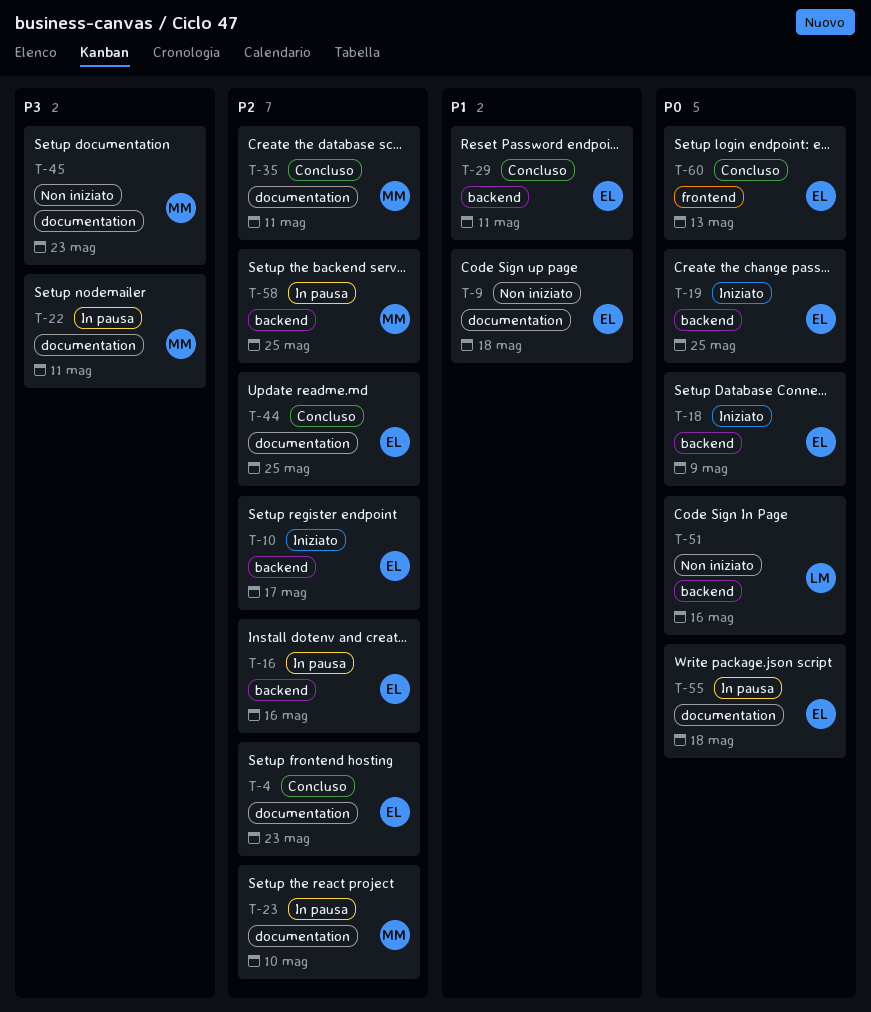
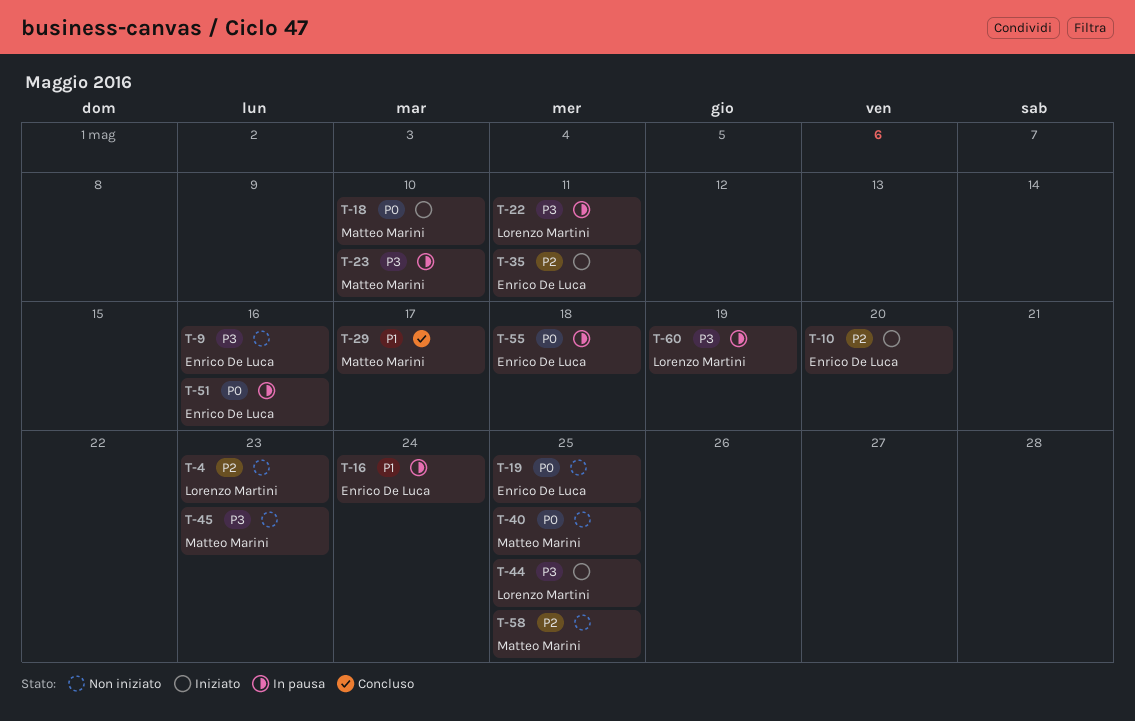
T-4, status: Concluso -> Non iniziato
T-4, owner: Enrico De Luca -> Lorenzo Martini
T-9, priority: P1 -> P3
T-9, due: May 18 -> May 16
T-10, due: May 17 -> May 20
T-16, priority: P2 -> P1
T-16, due: May 16 -> May 24
T-18, owner: Enrico De Luca -> Matteo Marini
T-18, due: May 9 -> May 10
T-19, status: Iniziato -> Non iniziato
T-22, owner: Matteo Marini -> Lorenzo Martini
T-23, priority: P2 -> P3
T-29, owner: Enrico De Luca -> Matteo Marini
T-29, due: May 11 -> May 17
T-35, status: Concluso -> Iniziato
T-35, owner: Matteo Marini -> Enrico De Luca
T-40: none -> present
T-44, status: Concluso -> Iniziato
T-44, owner: Enrico De Luca -> Lorenzo Martini
T-44, priority: P2 -> P3
T-51, status: Non iniziato -> In pausa
T-51, owner: Lorenzo Martini -> Enrico De Luca
T-58, status: In pausa -> Non iniziato
T-60, status: Concluso -> In pausa
T-60, owner: Enrico De Luca -> Lorenzo Martini
T-60, priority: P0 -> P3
T-60, due: May 13 -> May 19

